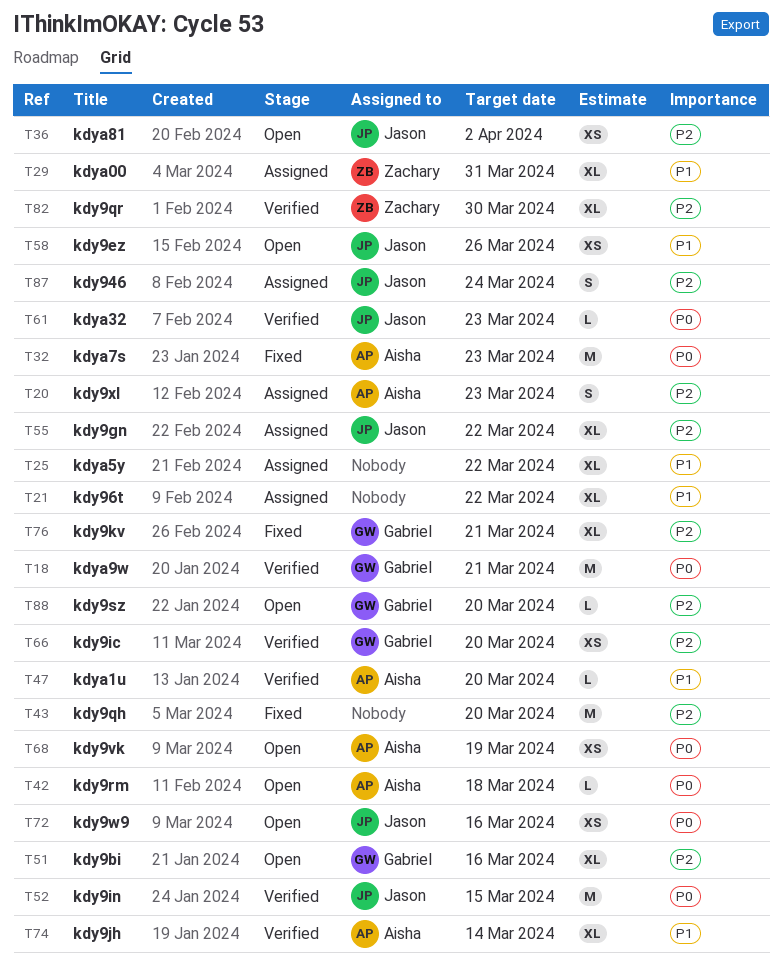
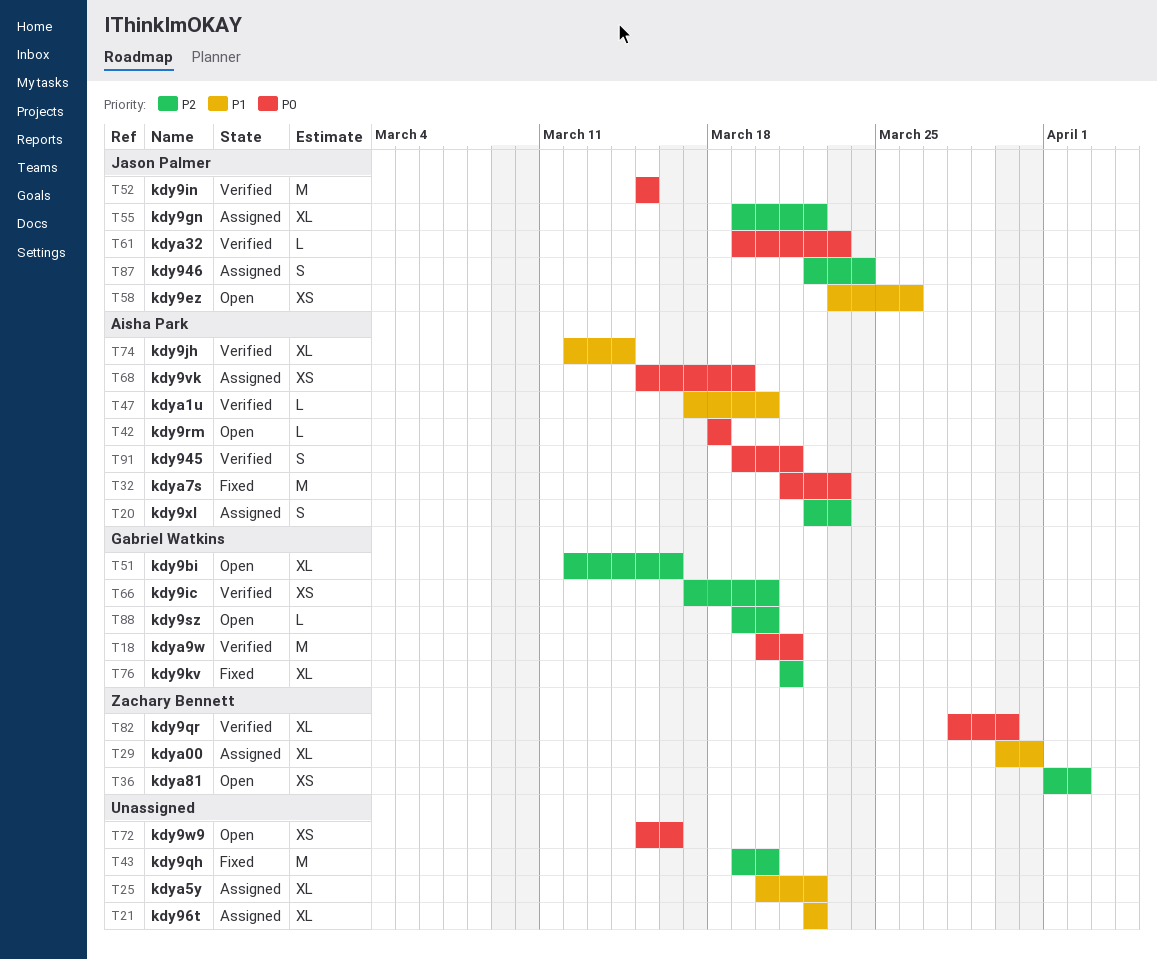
T36, owner: Jason Palmer -> Zachary Bennett
T68, status: Open -> Assigned
T72, owner: Jason Palmer -> none
T82, priority: P2 -> P0
T91: none -> present

